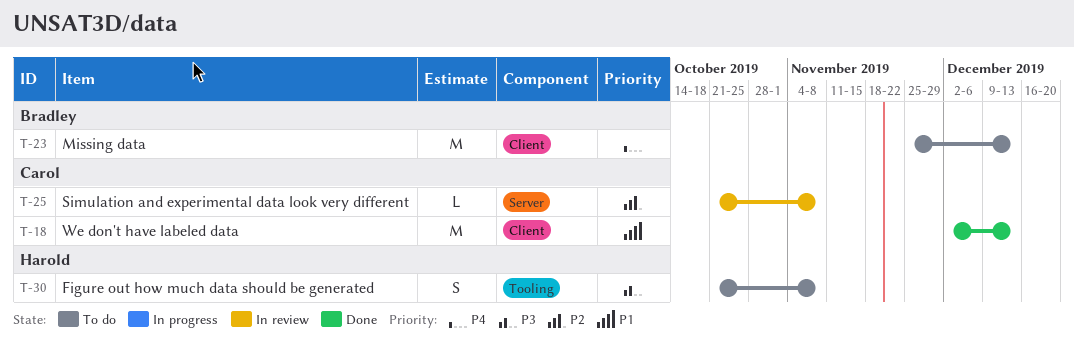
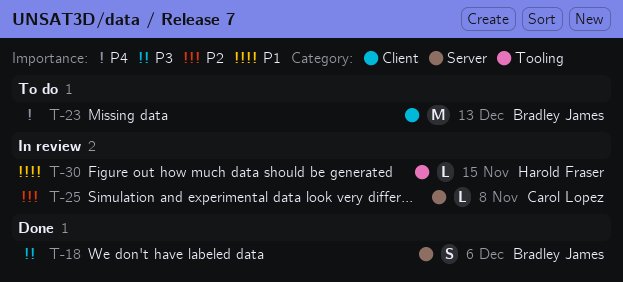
T-18, owner: Carol Lopez -> Bradley James
T-18, priority: P1 -> P3
T-18, label: Client -> Server
T-18, estimate: M -> S
T-18, due: Dec 13 -> Dec 6
T-30, status: To do -> In review
T-30, priority: P3 -> P1
T-30, estimate: S -> L
T-30, due: Nov 8 -> Nov 15

